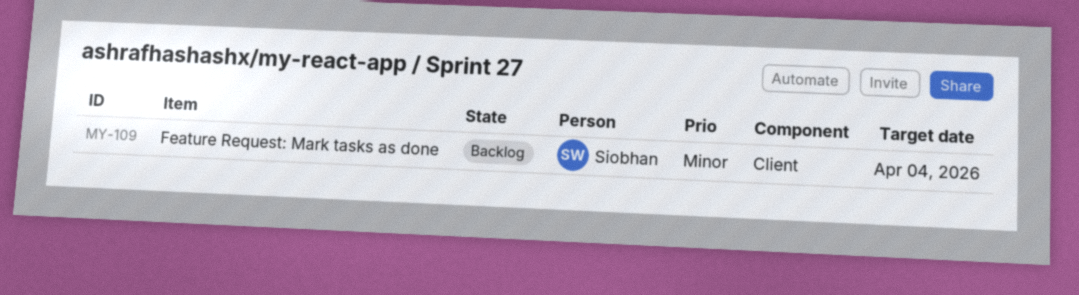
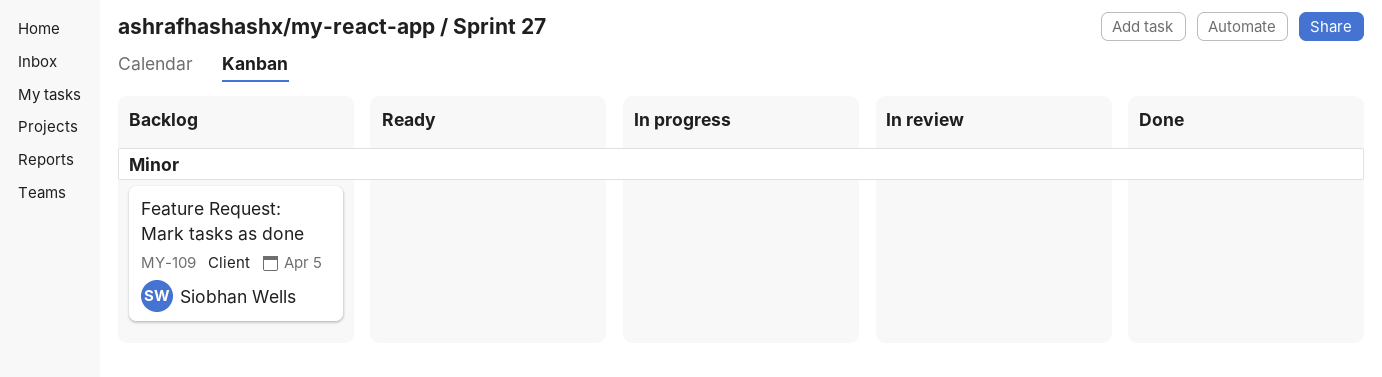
MY-109, due: Apr 4 -> Apr 5

